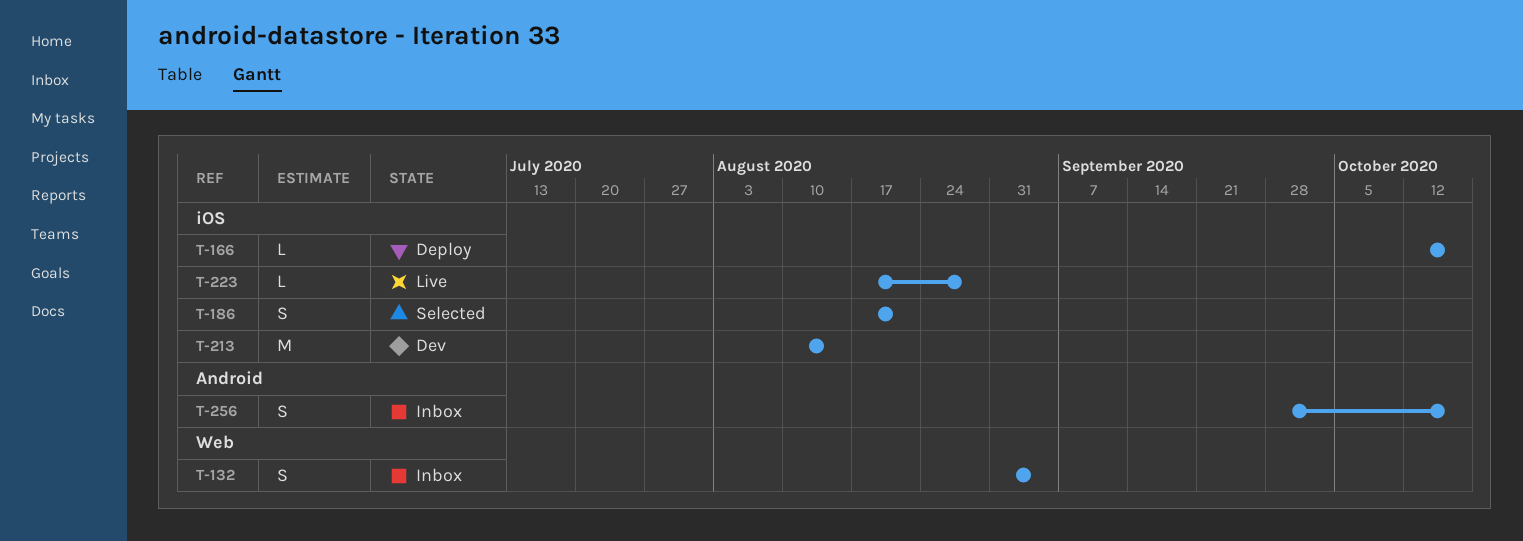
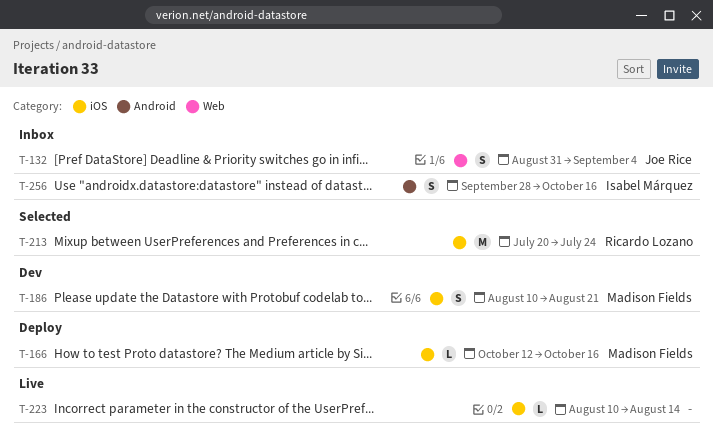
T-186, status: Selected -> Dev
T-186, start: Aug 17 -> Aug 10
T-213, status: Dev -> Selected
T-213, start: Aug 10 -> Jul 20
T-213, due: Aug 14 -> Jul 24
T-223, start: Aug 17 -> Aug 10
T-223, due: Aug 28 -> Aug 14

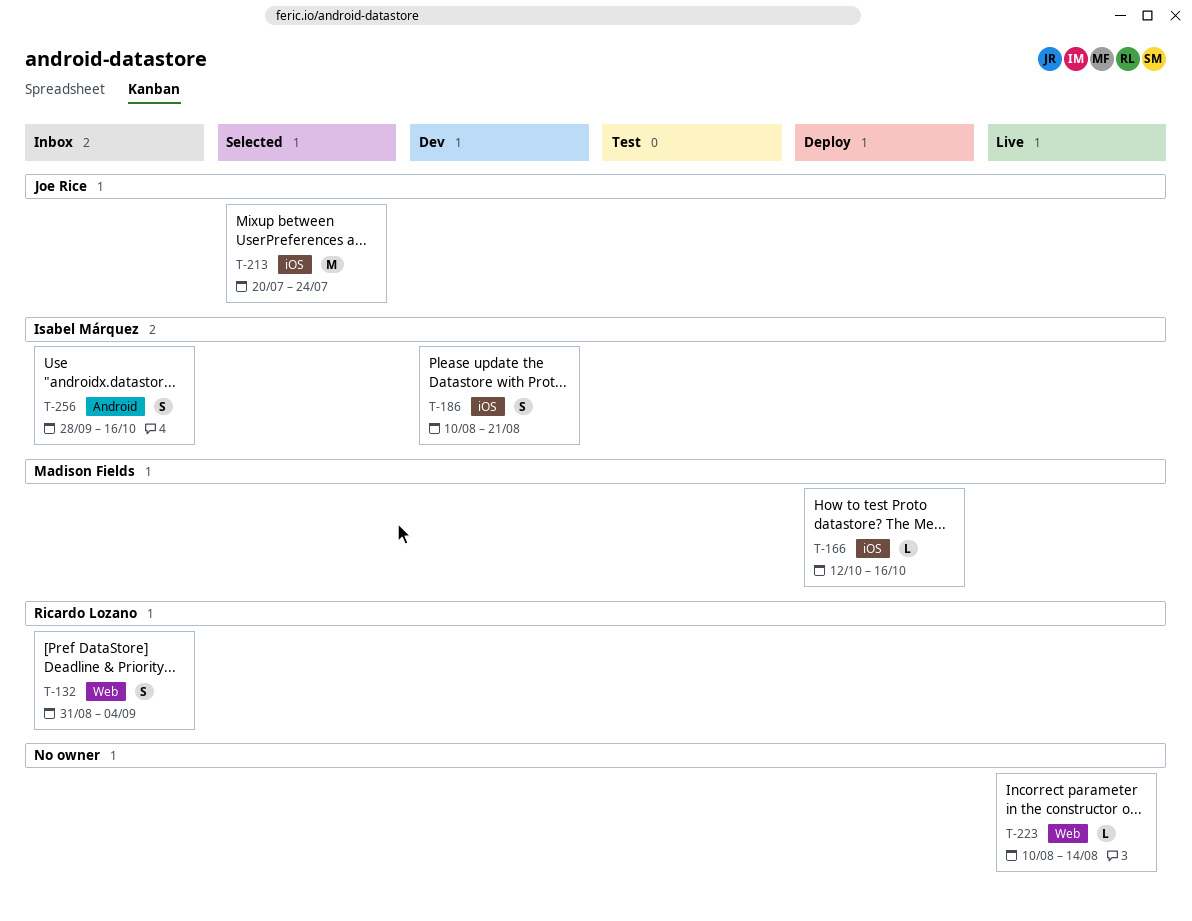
T-132, owner: Joe Rice -> Ricardo Lozano
T-186, owner: Madison Fields -> Isabel Márquez
T-213, owner: Ricardo Lozano -> Joe Rice
T-223, label: iOS -> Web

